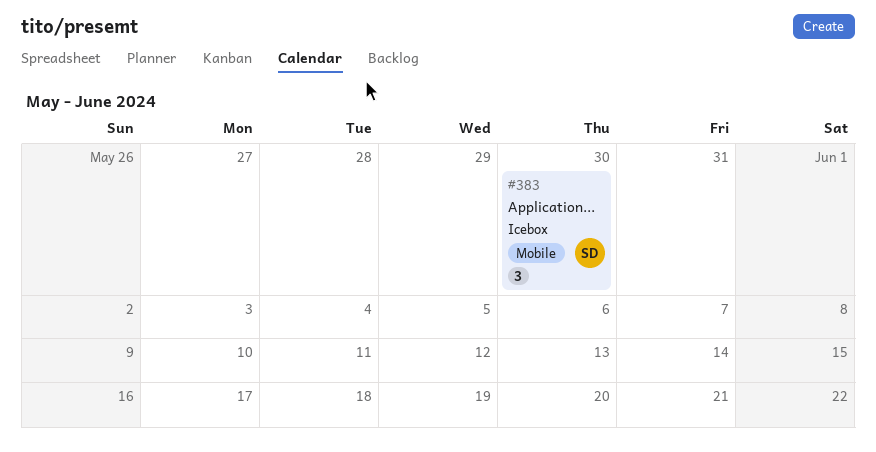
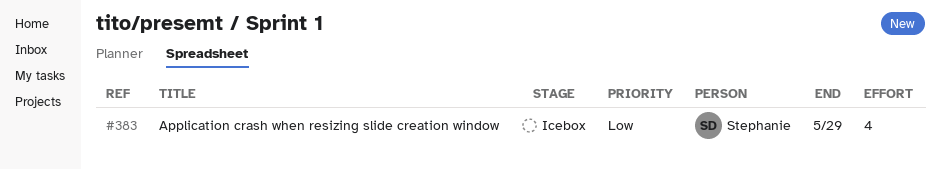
#383, estimate: 3 -> 4
#383, due: May 30 -> May 29

